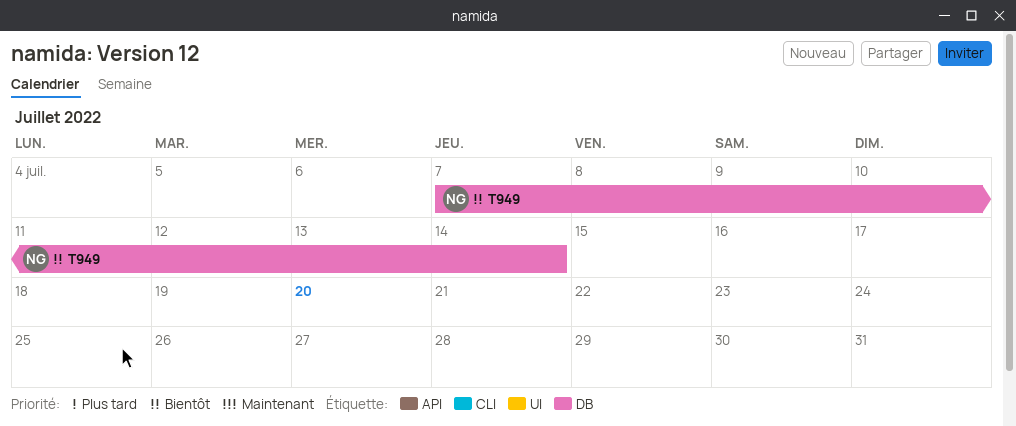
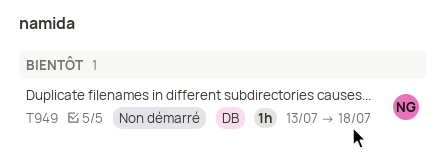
T949, start: Jul 7 -> Jul 13
T949, due: Jul 14 -> Jul 18

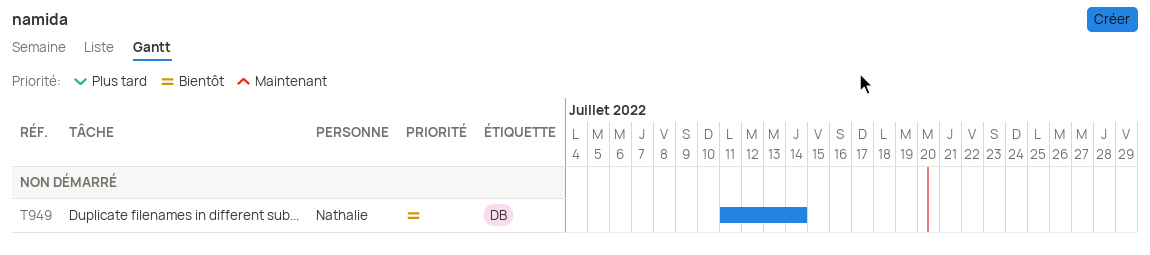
T949, start: Jul 13 -> Jul 11
T949, due: Jul 18 -> Jul 14

